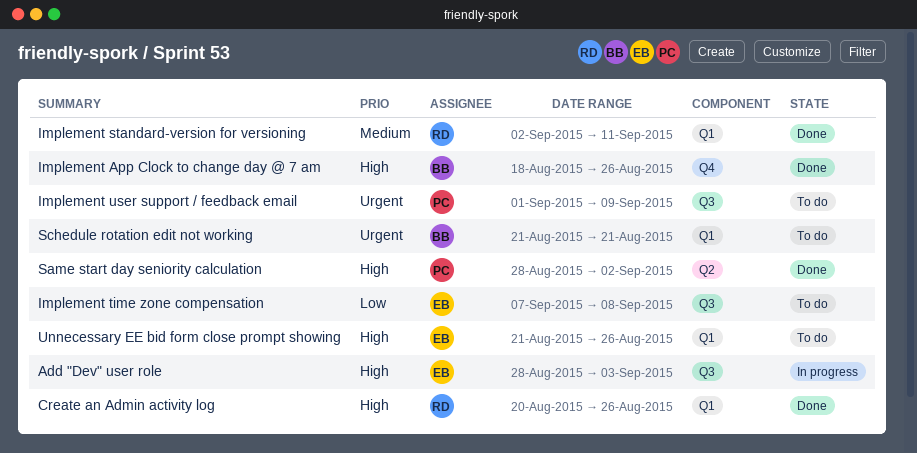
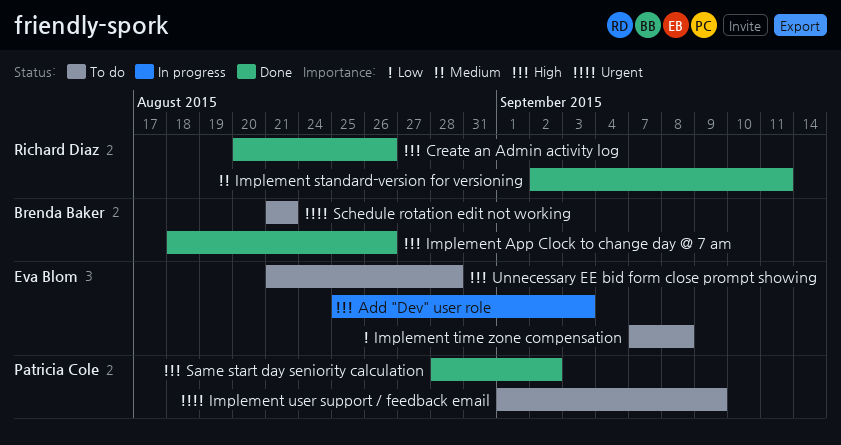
Add "Dev" user role, start: Aug 28 -> Aug 25
Unnecessary EE bid form close prompt showing, due: Aug 26 -> Aug 28

